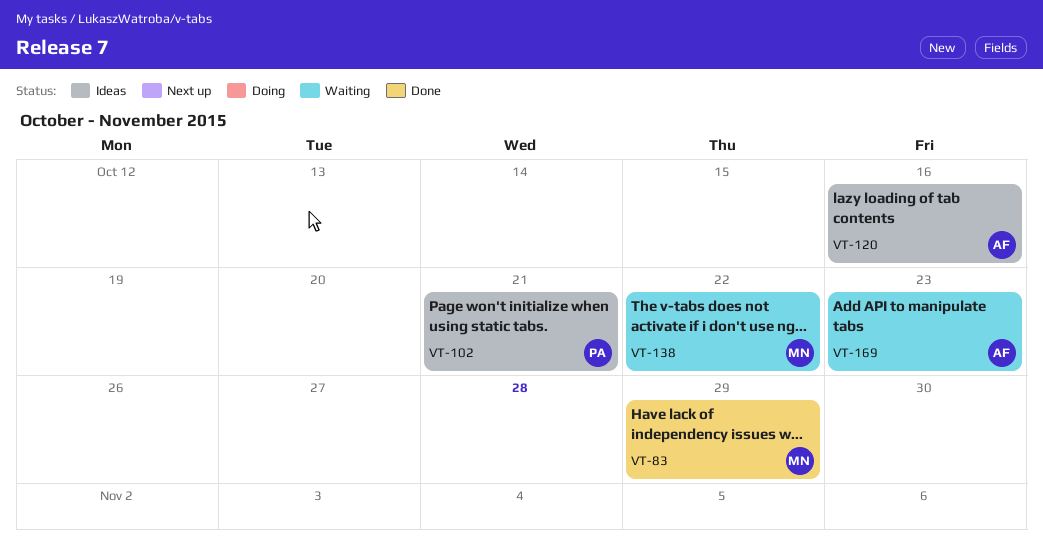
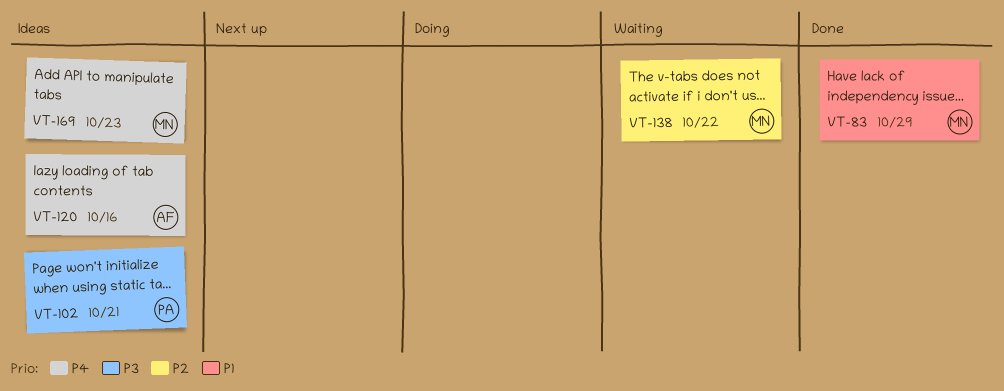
VT-169, status: Waiting -> Ideas
VT-169, owner: AF -> MN

